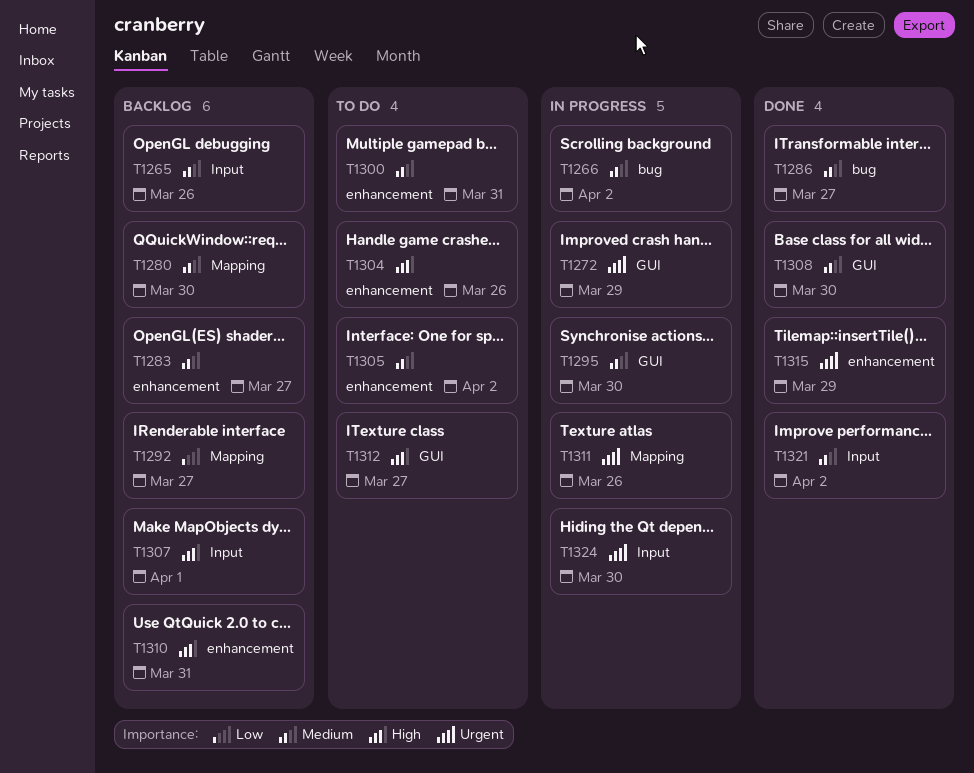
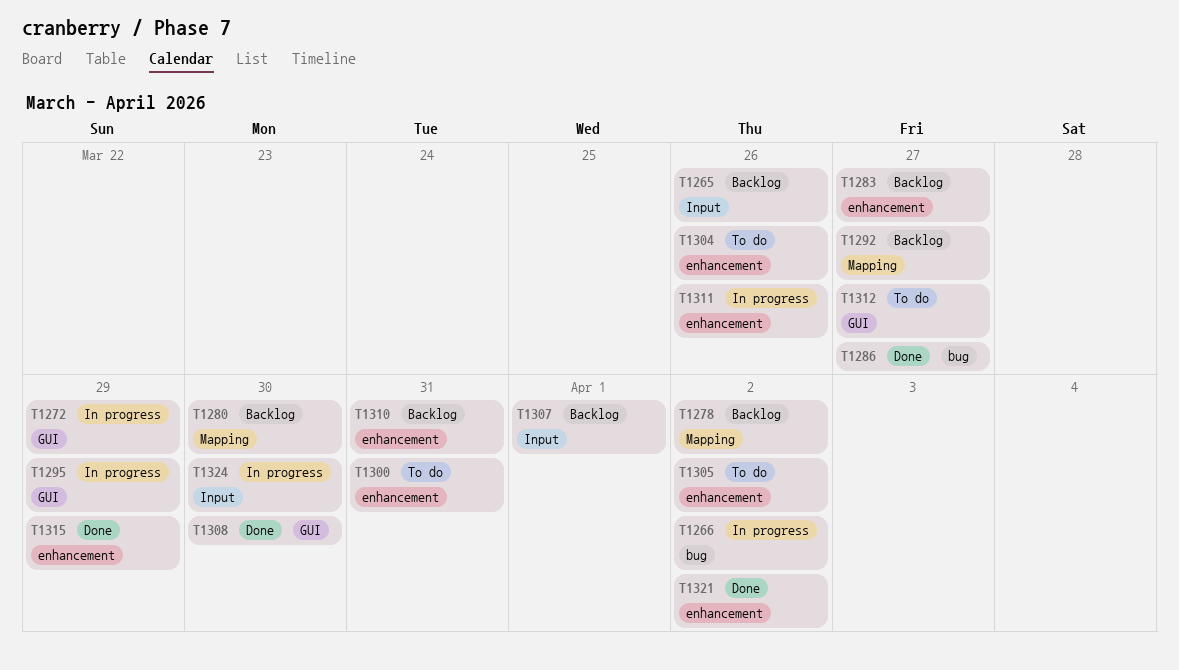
T1278: none -> present
T1295, due: Mar 30 -> Mar 29
T1311, label: Mapping -> enhancement
T1321, label: Input -> enhancement

